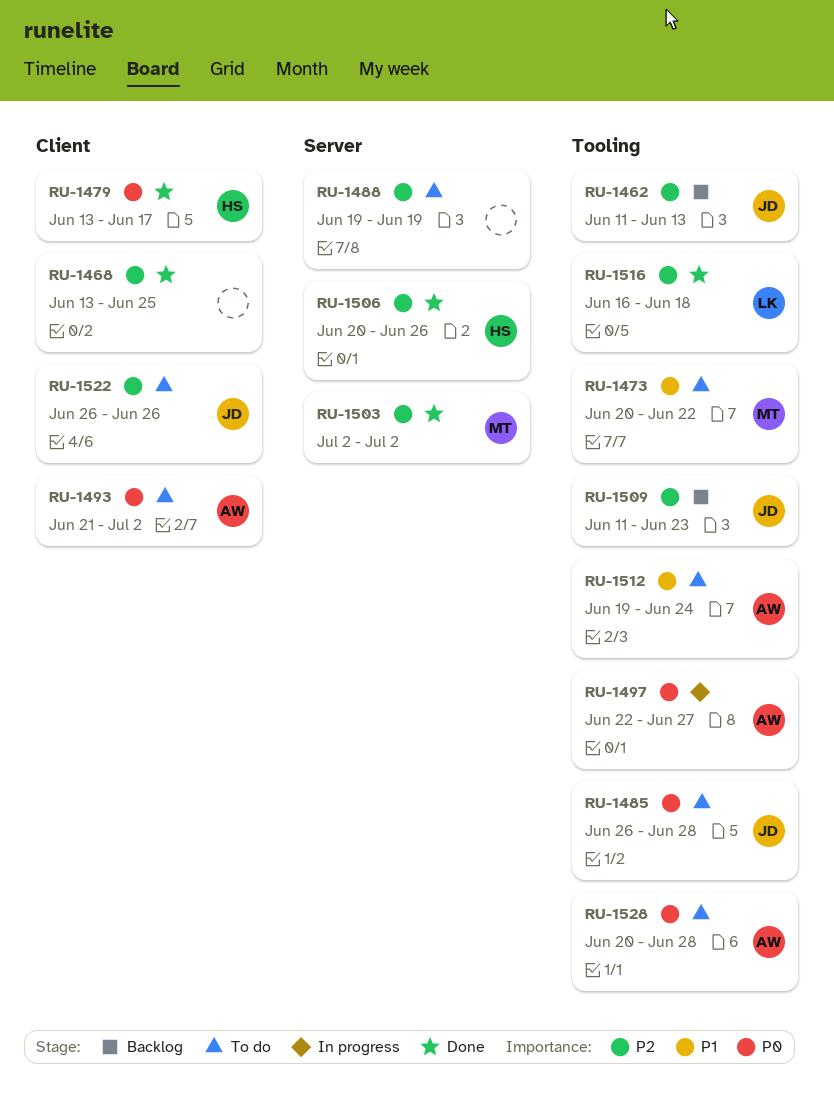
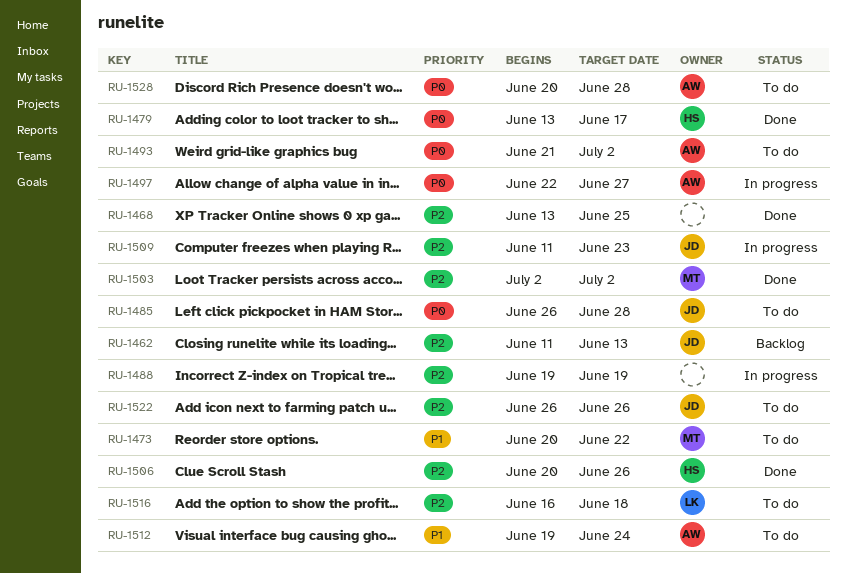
RU-1488, status: To do -> In progress
RU-1509, status: Backlog -> In progress
RU-1516, status: Done -> To do

